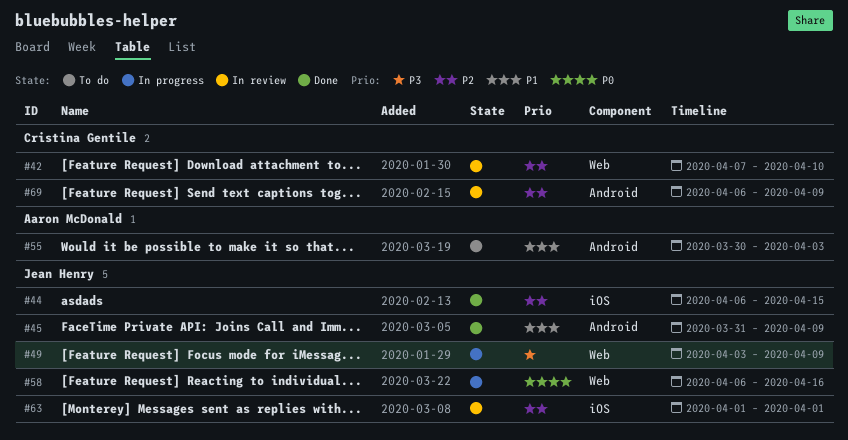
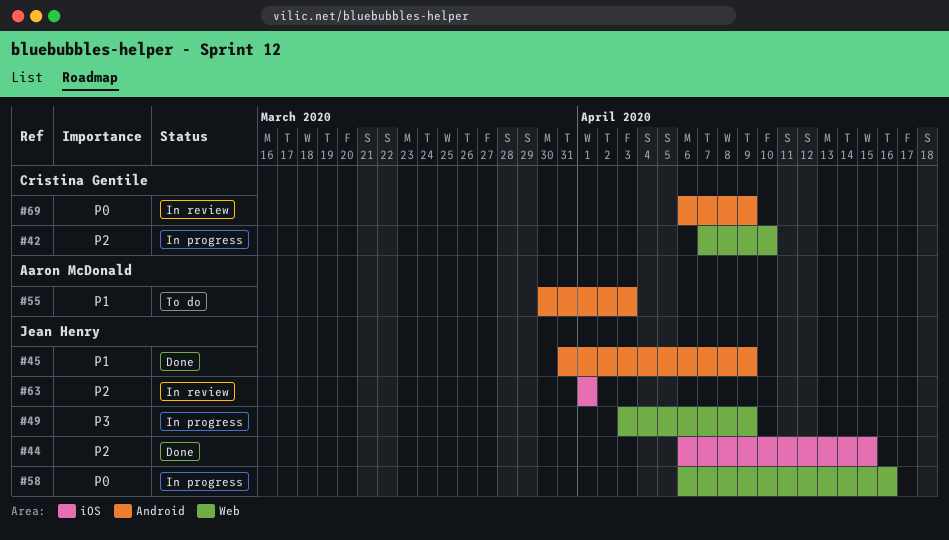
#42, status: In review -> In progress
#69, priority: P2 -> P0

